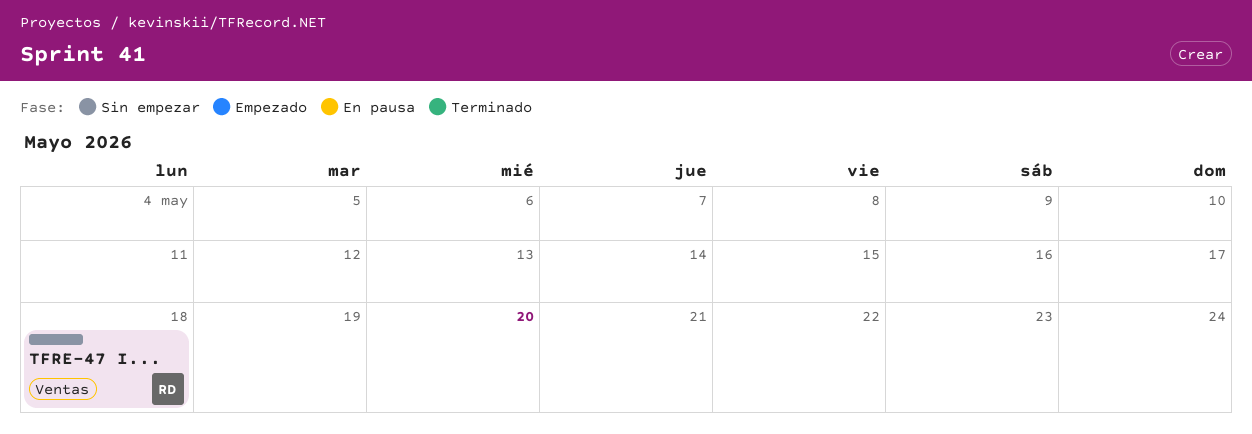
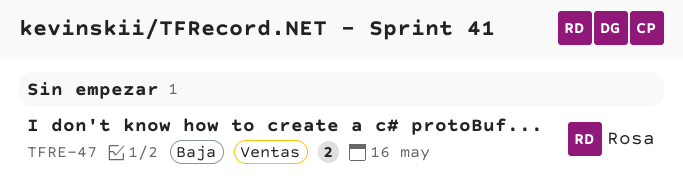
TFRE-47, due: May 18 -> May 16

